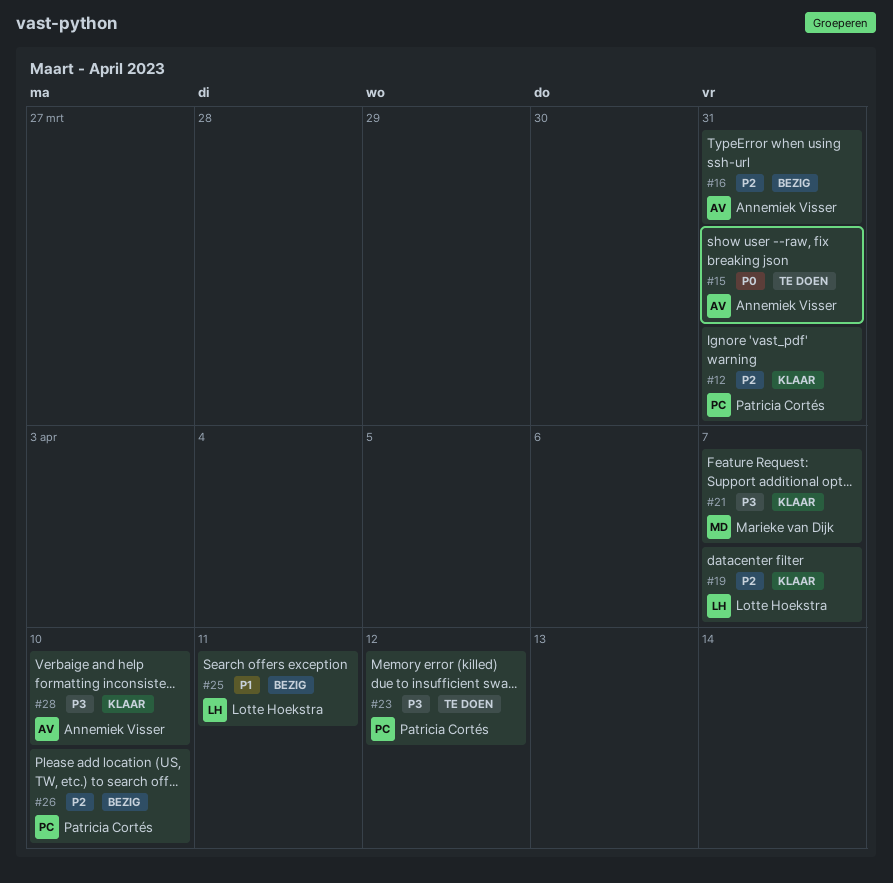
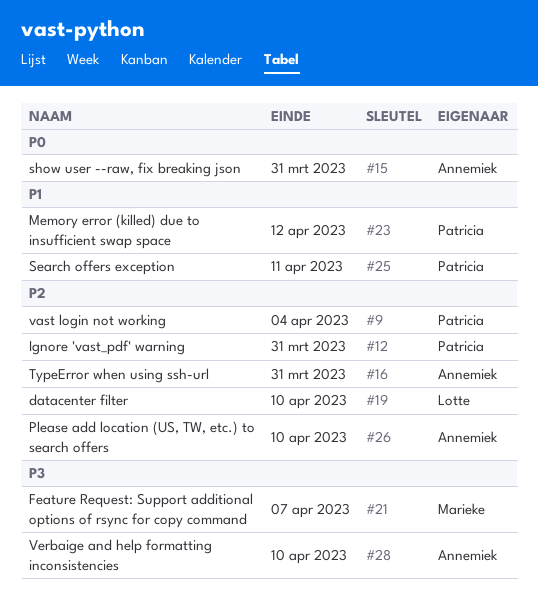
#9: none -> present
#19, due: Apr 7 -> Apr 10
#23, priority: P3 -> P1
#25, owner: Lotte Hoekstra -> Patricia Cortés
#26, owner: Patricia Cortés -> Annemiek Visser

